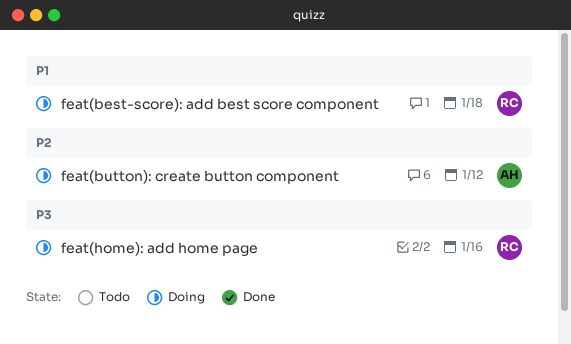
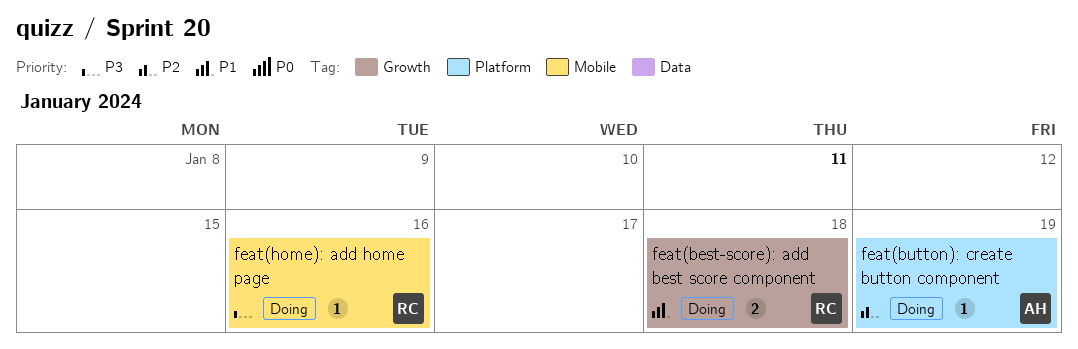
feat(button): create button component, due: Jan 12 -> Jan 19

